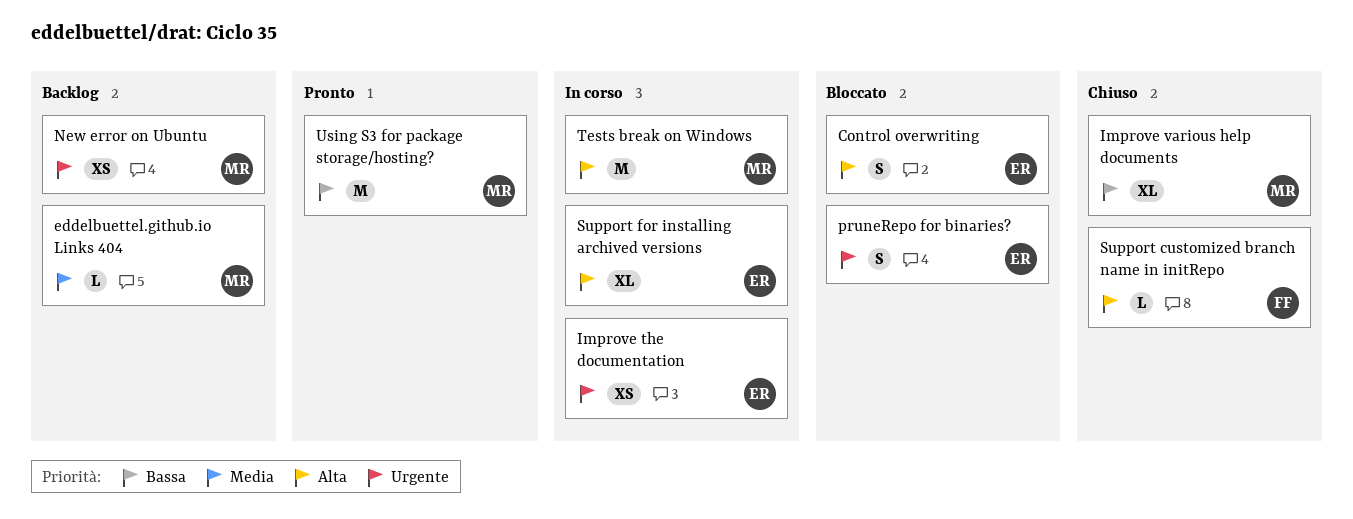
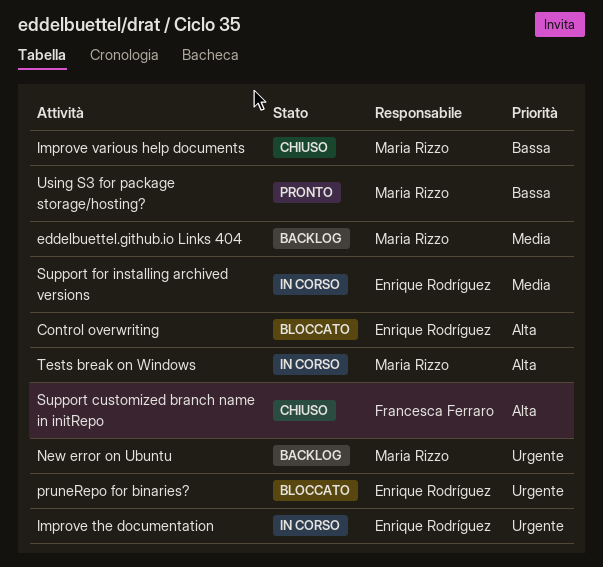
Support for installing archived versions, priority: Alta -> Media

